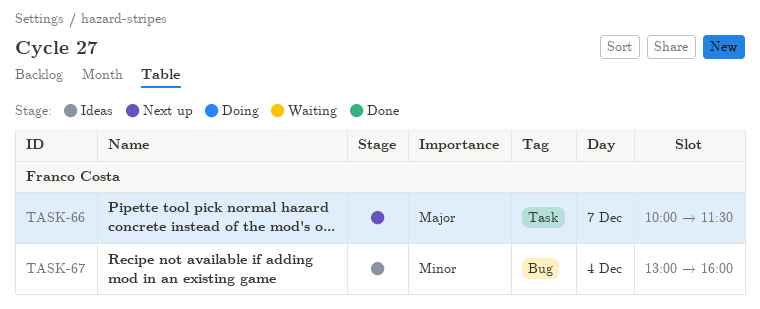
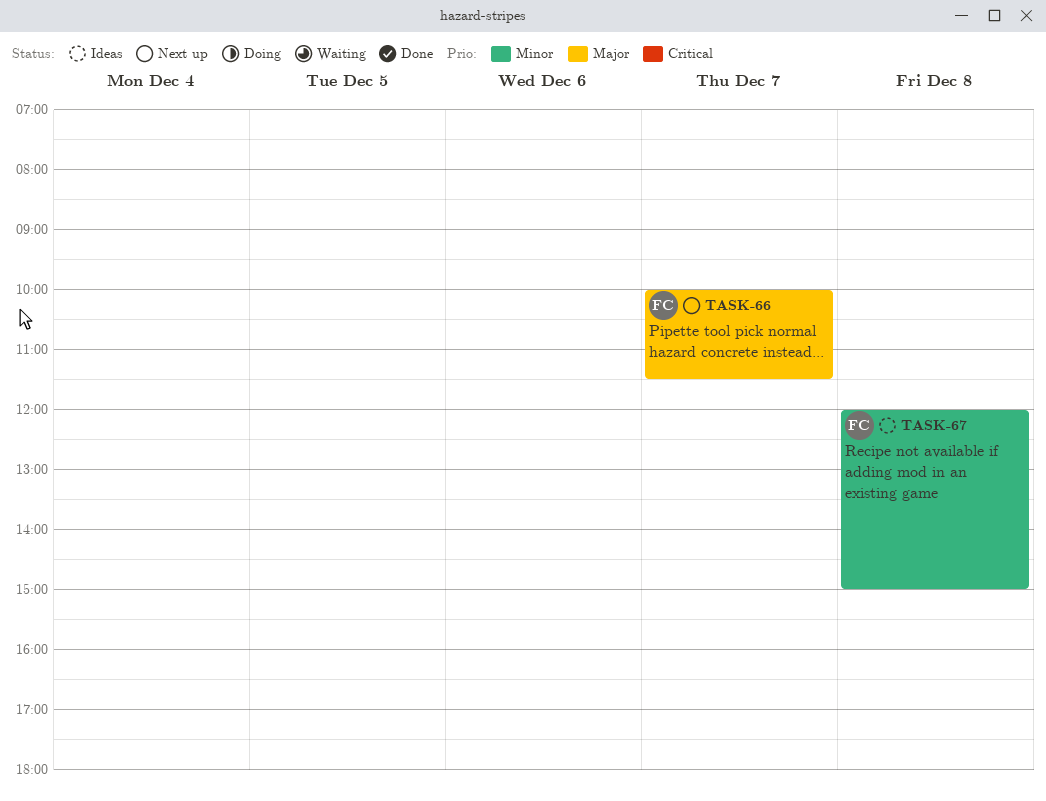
TASK-67, day: Dec 4 -> Dec 8
TASK-67, begins: 13:00 -> 12:00
TASK-67, ends: 16:00 -> 15:00

